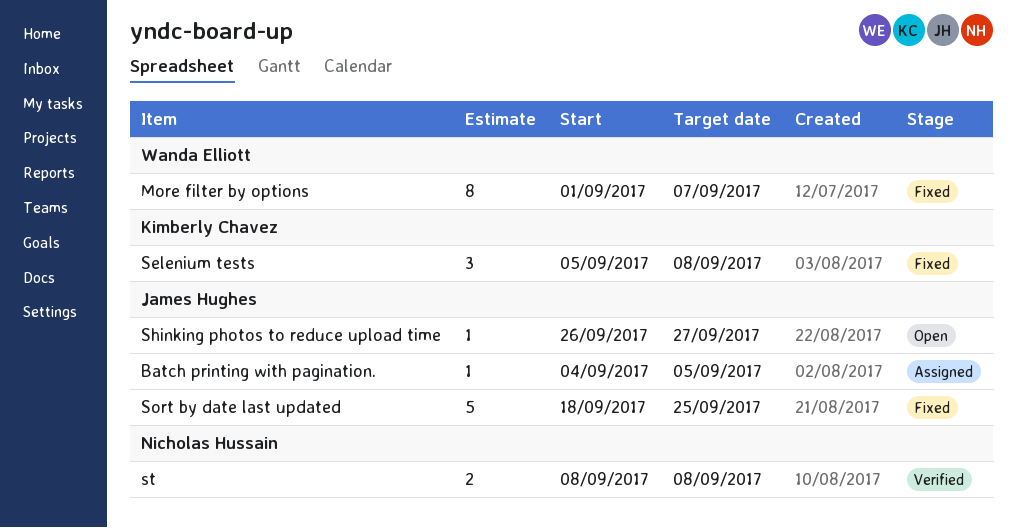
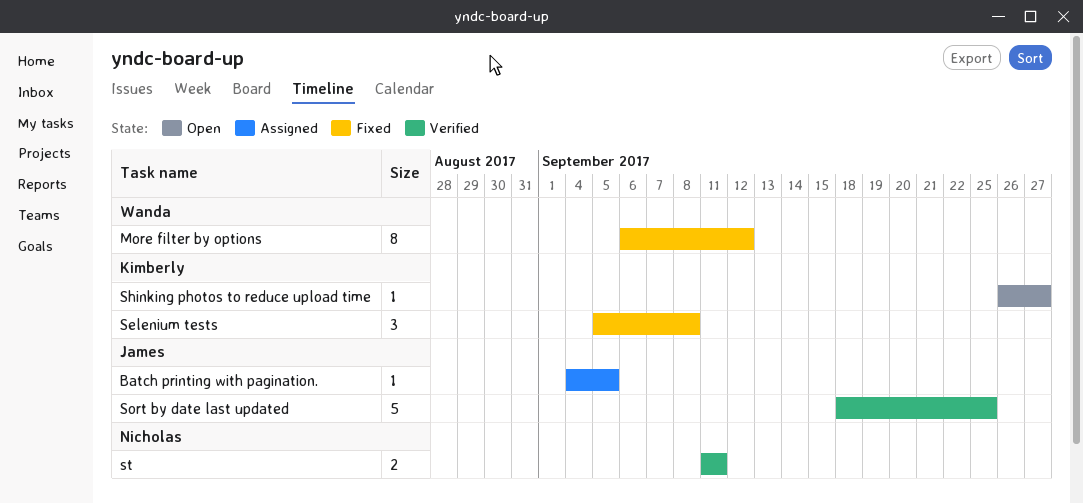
More filter by options, start: Sep 1 -> Sep 6
More filter by options, due: Sep 7 -> Sep 12
Shinking photos to reduce upload time, owner: James Hughes -> Kimberly Chavez
Sort by date last updated, status: Fixed -> Verified
st, start: Sep 8 -> Sep 11
st, due: Sep 8 -> Sep 11

